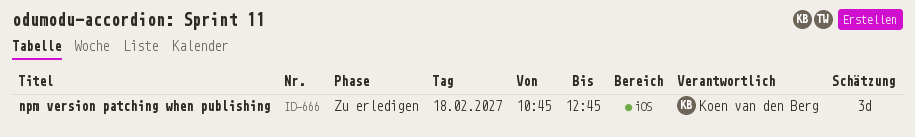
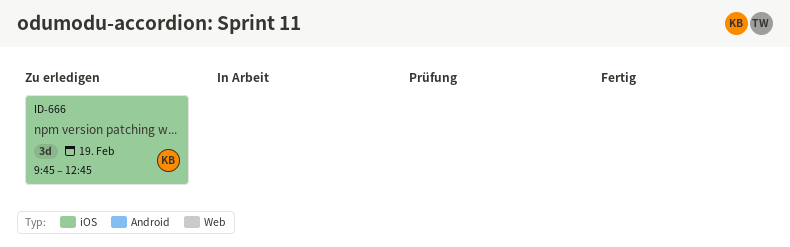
ID-666, day: Feb 18 -> Feb 19
ID-666, begins: 10:45 -> 09:45

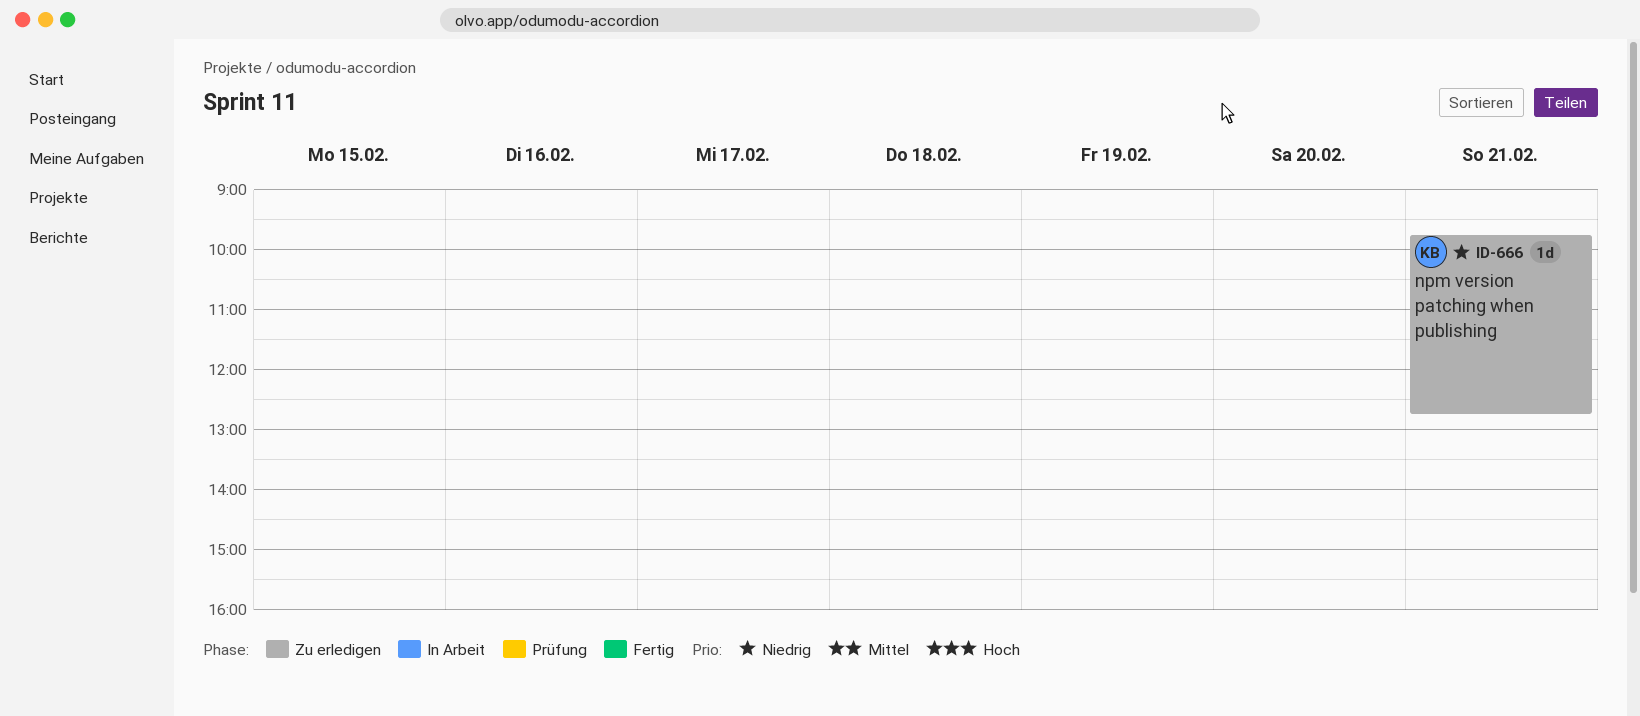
ID-666, estimate: 3d -> 1d
ID-666, day: Feb 19 -> Feb 21

